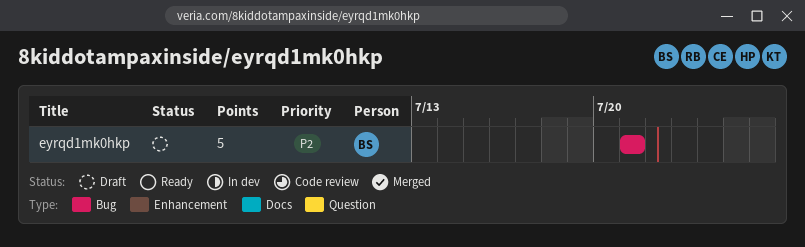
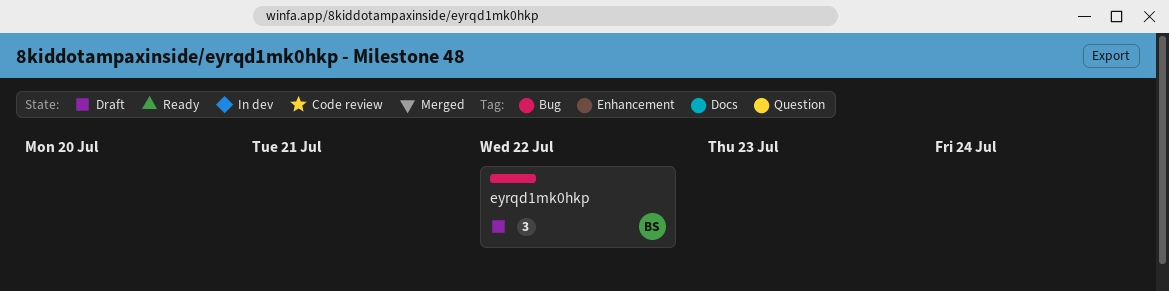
eyrqd1mk0hkp, estimate: 5 -> 3
eyrqd1mk0hkp, due: Jul 21 -> Jul 22

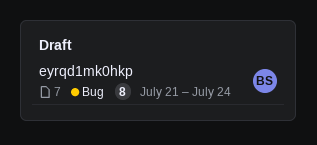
eyrqd1mk0hkp, estimate: 3 -> 8
eyrqd1mk0hkp, due: Jul 22 -> Jul 24

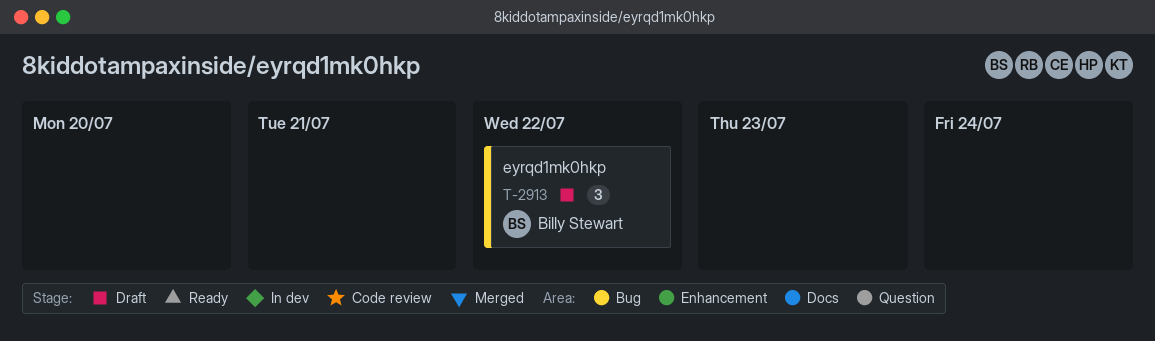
eyrqd1mk0hkp, estimate: 8 -> 3
eyrqd1mk0hkp, due: Jul 24 -> Jul 22

